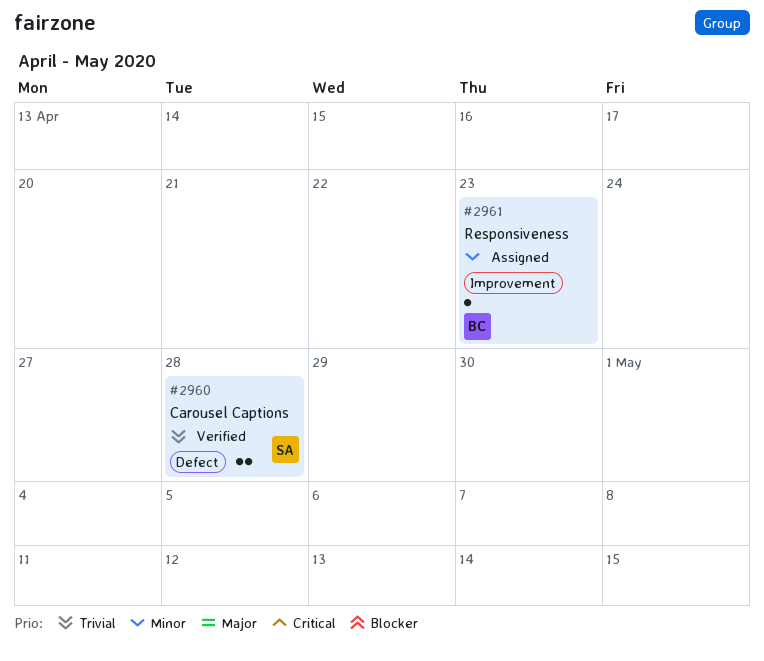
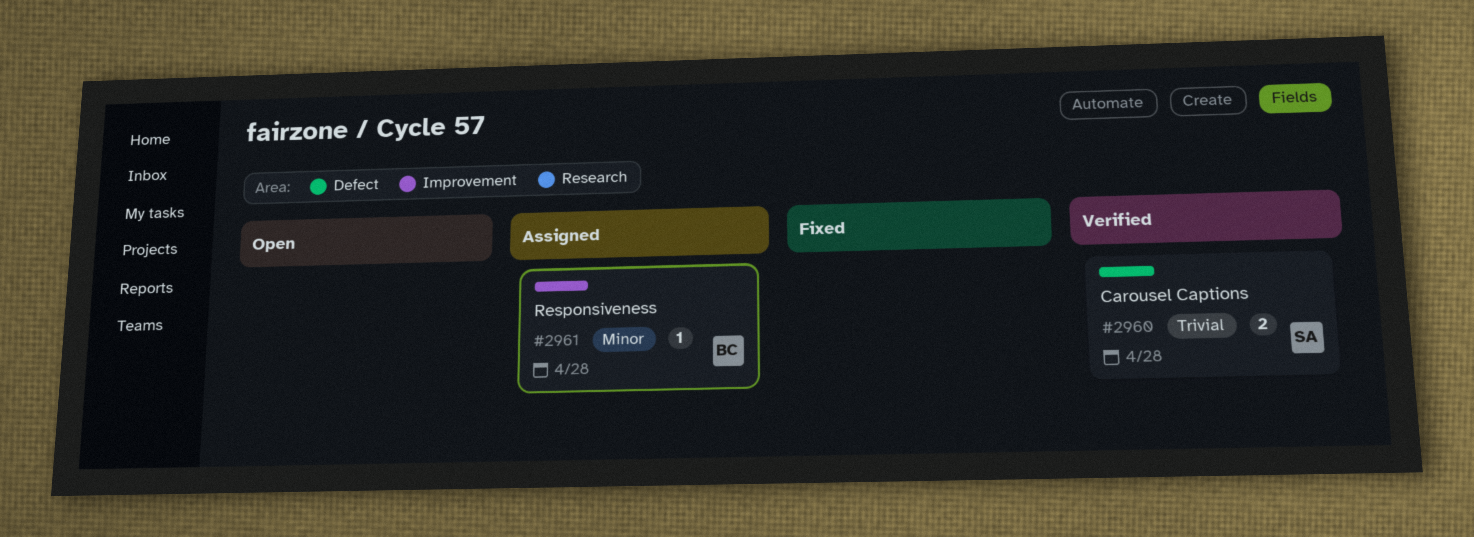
#2961, due: Apr 23 -> Apr 28

